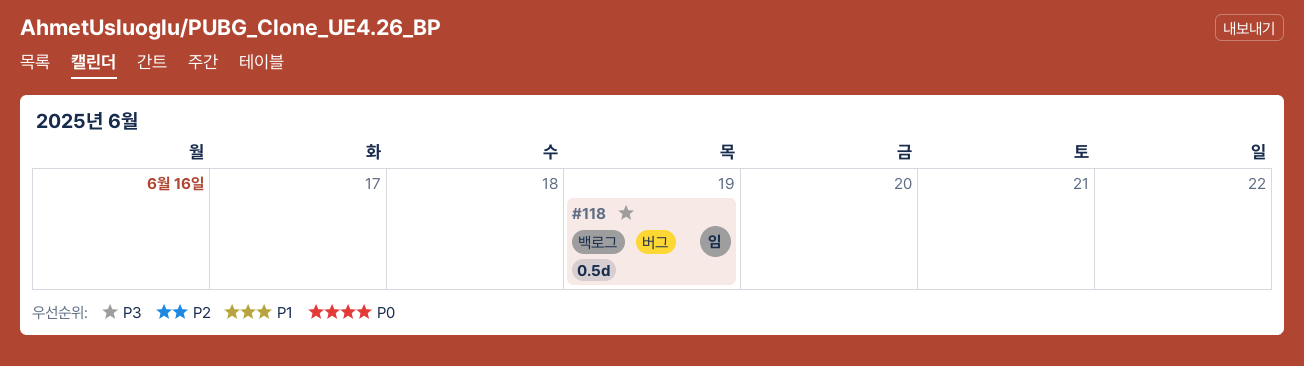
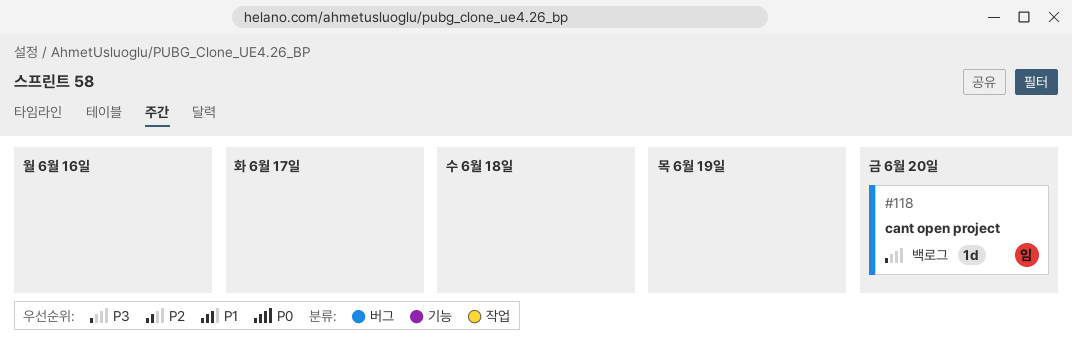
#118, estimate: 0.5d -> 1d
#118, due: Jun 19 -> Jun 20

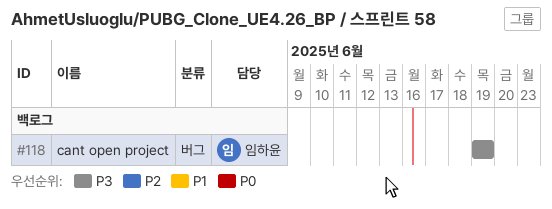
#118, due: Jun 20 -> Jun 19

